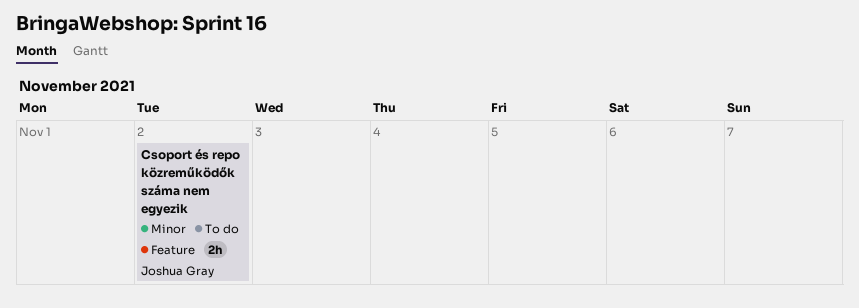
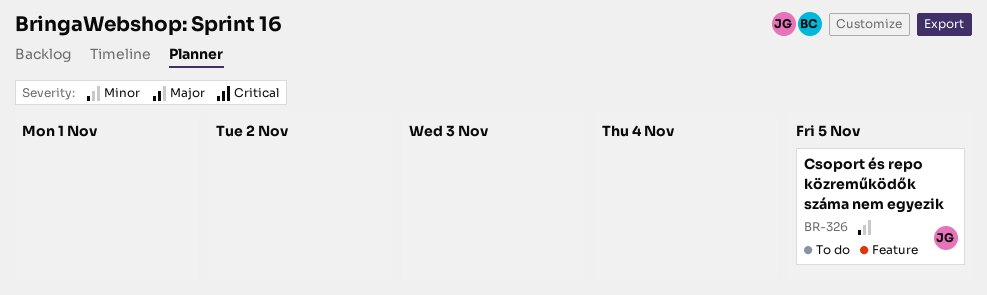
Csoport és repo közreműködők száma nem egyezik, due: Nov 2 -> Nov 5

